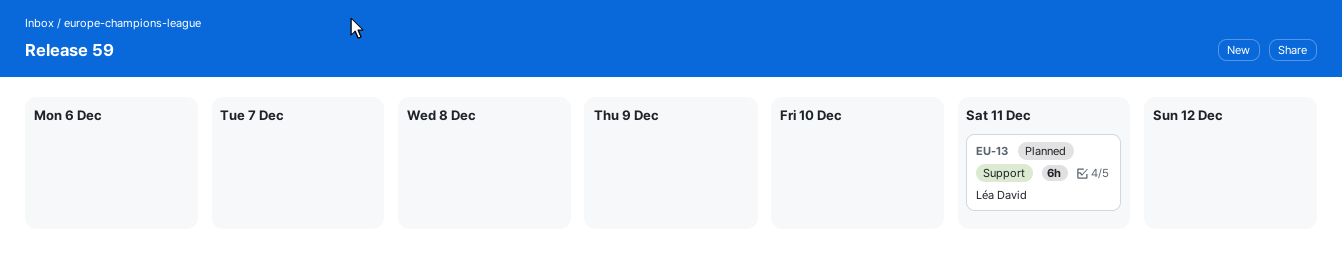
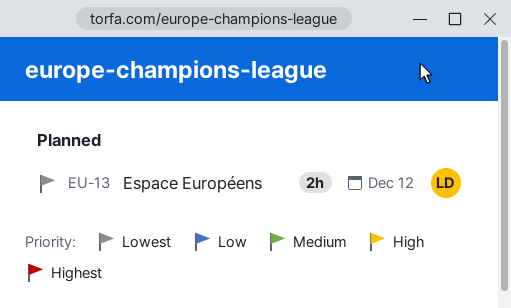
EU-13, estimate: 6h -> 2h
EU-13, due: Dec 11 -> Dec 12

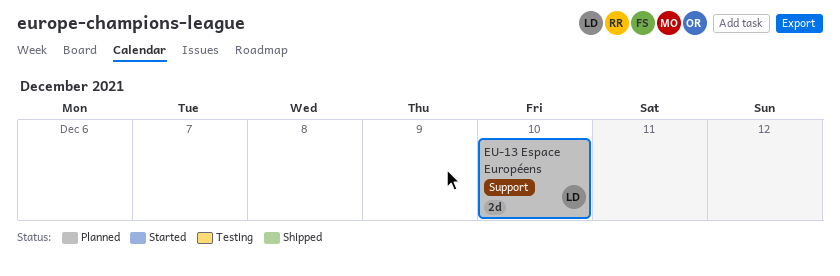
EU-13, estimate: 2h -> 2d
EU-13, due: Dec 12 -> Dec 10

